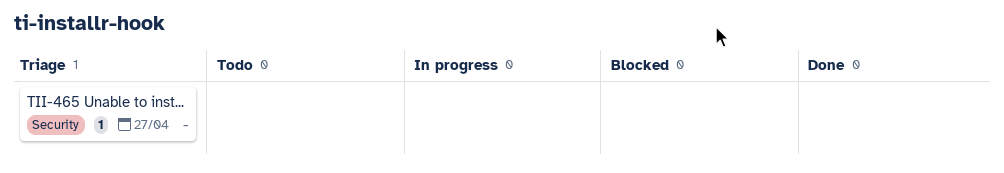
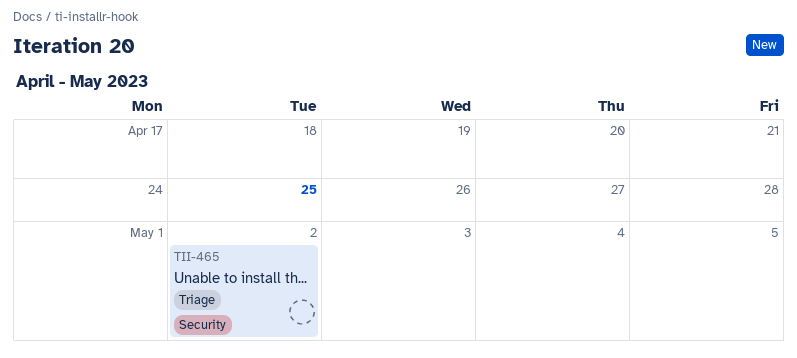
TII-465, due: Apr 27 -> May 2

